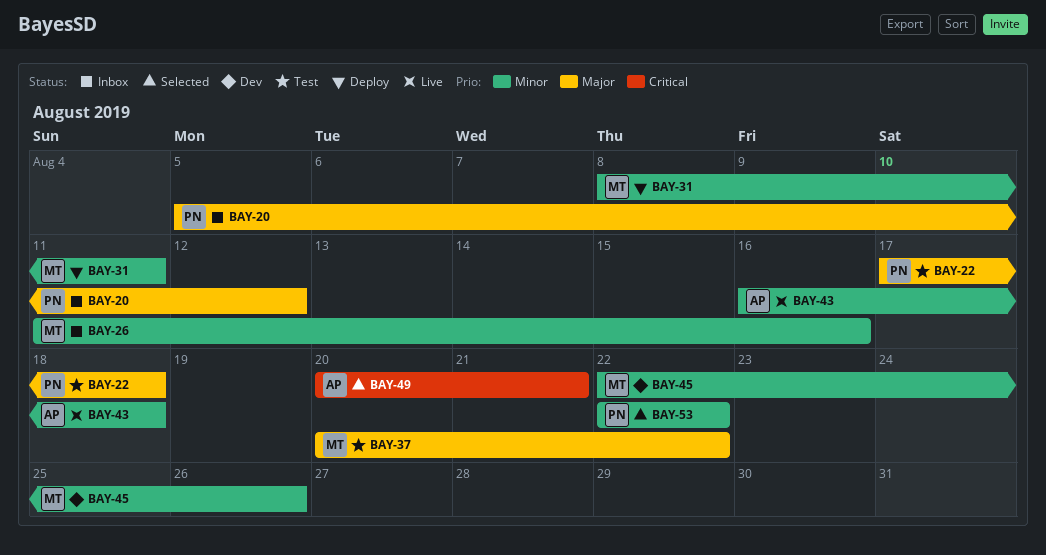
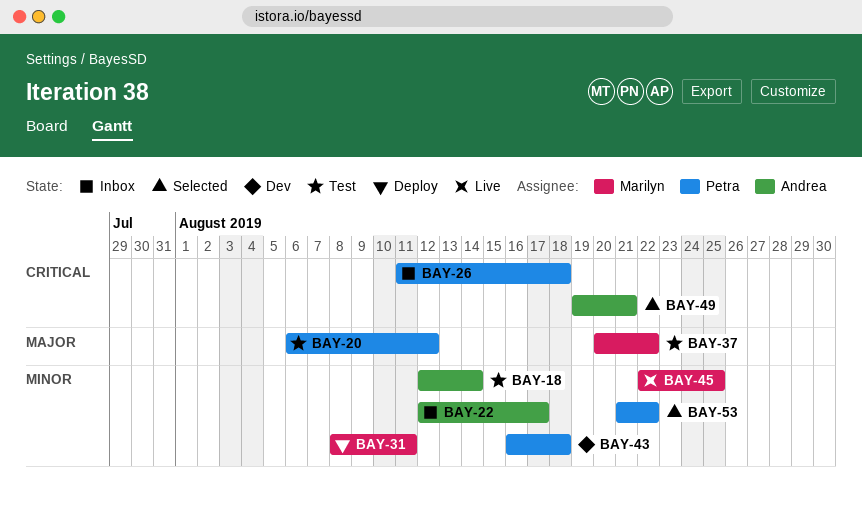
BAY-18: none -> present
BAY-20, status: Inbox -> Test
BAY-20, start: Aug 5 -> Aug 6
BAY-22, status: Test -> Inbox
BAY-22, owner: Petra -> Andrea
BAY-22, priority: Major -> Minor
BAY-22, start: Aug 17 -> Aug 12
BAY-22, due: Aug 18 -> Aug 17
BAY-26, owner: Marilyn -> Petra
BAY-26, priority: Minor -> Critical
BAY-26, due: Aug 16 -> Aug 18
BAY-43, status: Live -> Dev
BAY-43, owner: Andrea -> Petra
BAY-45, status: Dev -> Live
BAY-45, due: Aug 26 -> Aug 25
BAY-49, start: Aug 20 -> Aug 19
BAY-53, start: Aug 22 -> Aug 21

